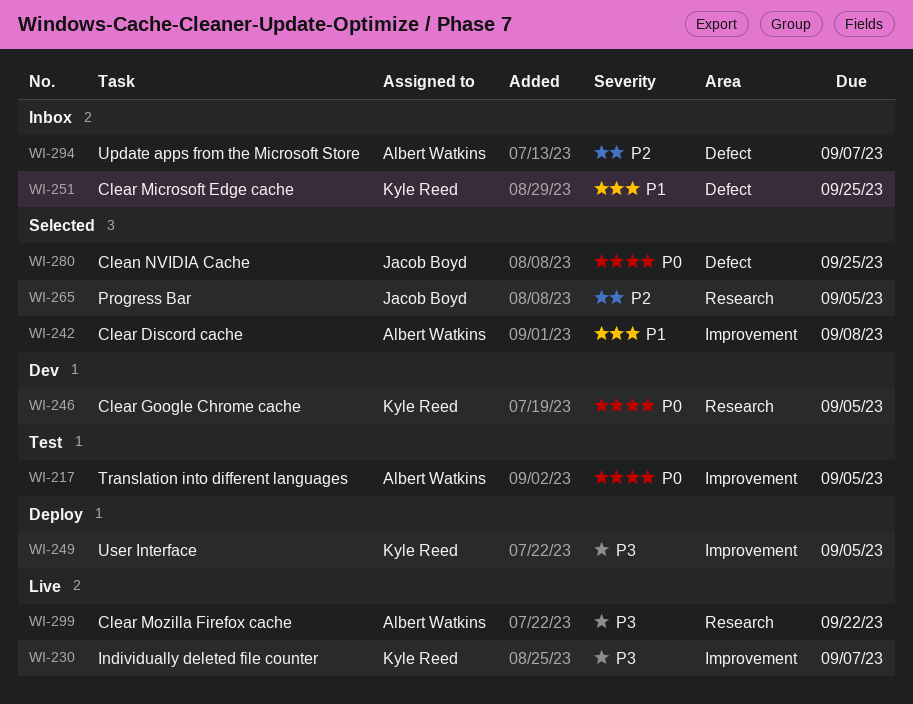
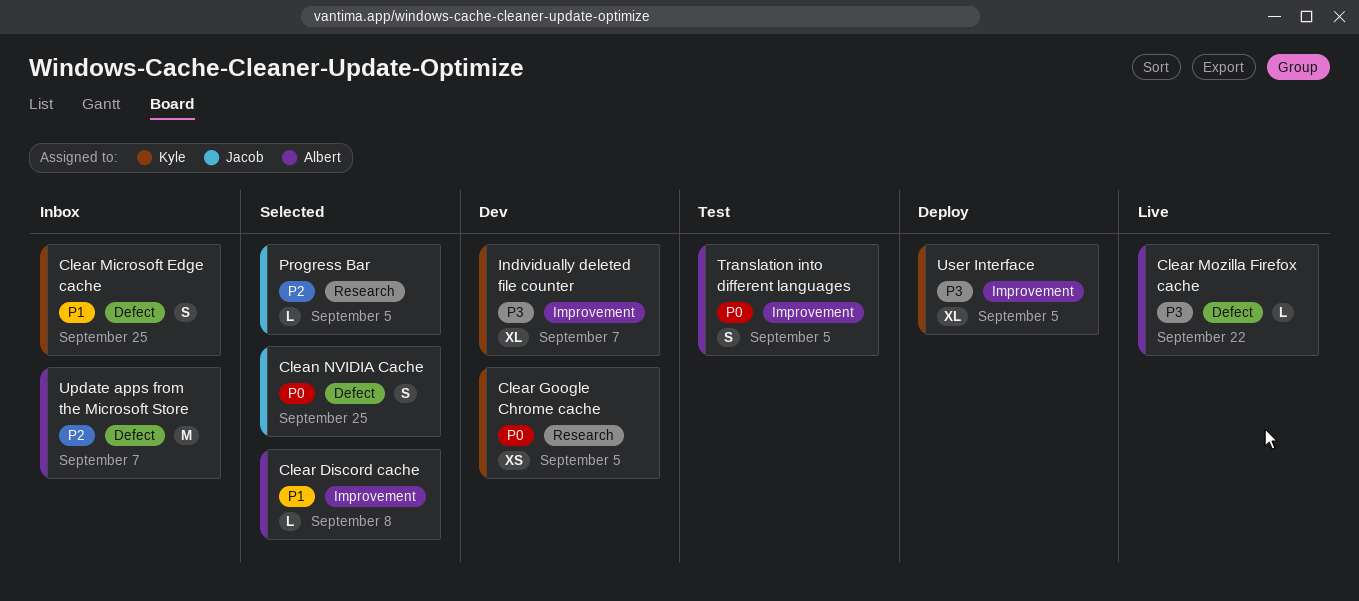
Clear Mozilla Firefox cache, label: Research -> Defect
Individually deleted file counter, status: Live -> Dev

